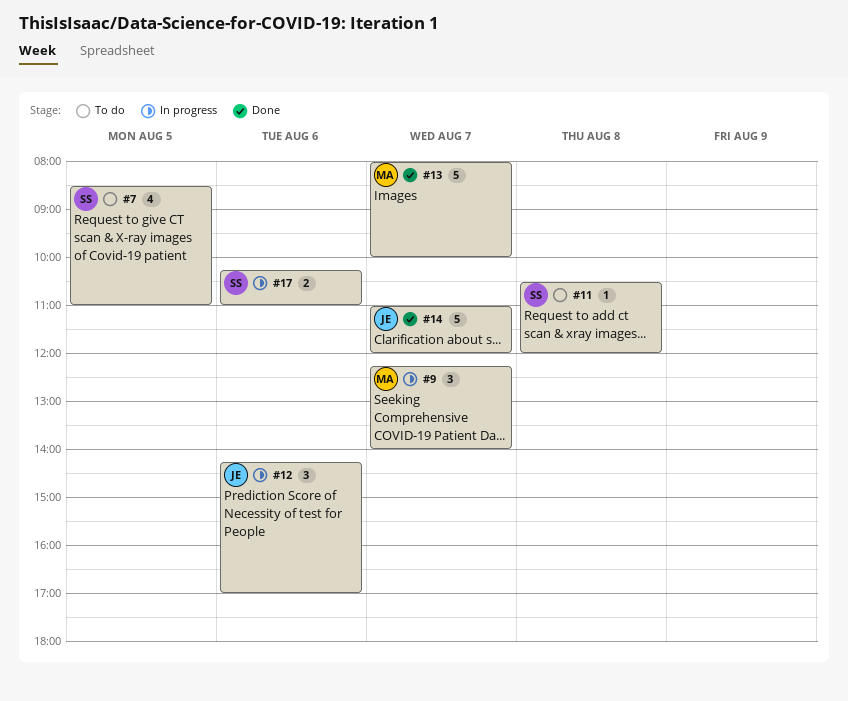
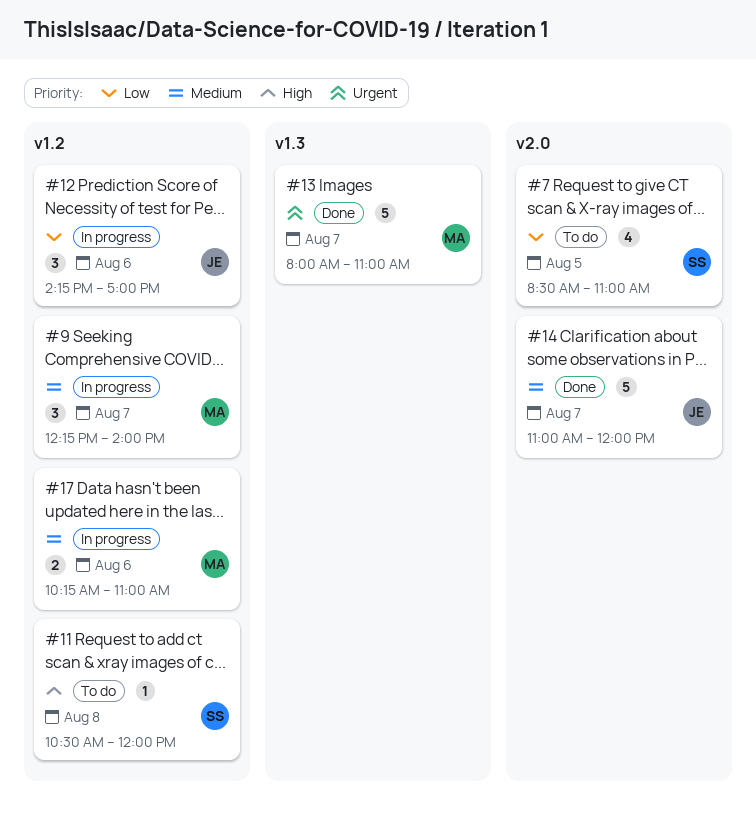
#13, ends: 10:00 -> 11:00
#17, owner: SS -> MA

